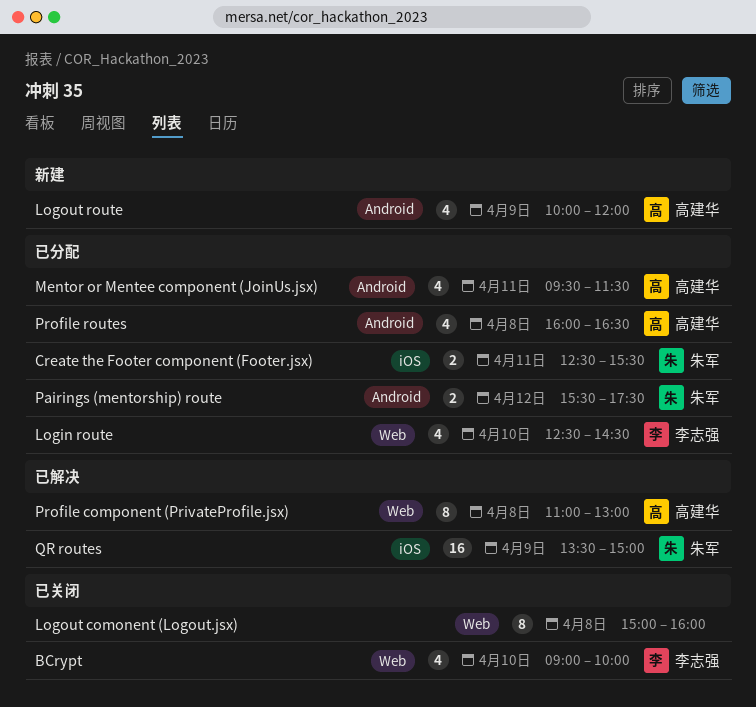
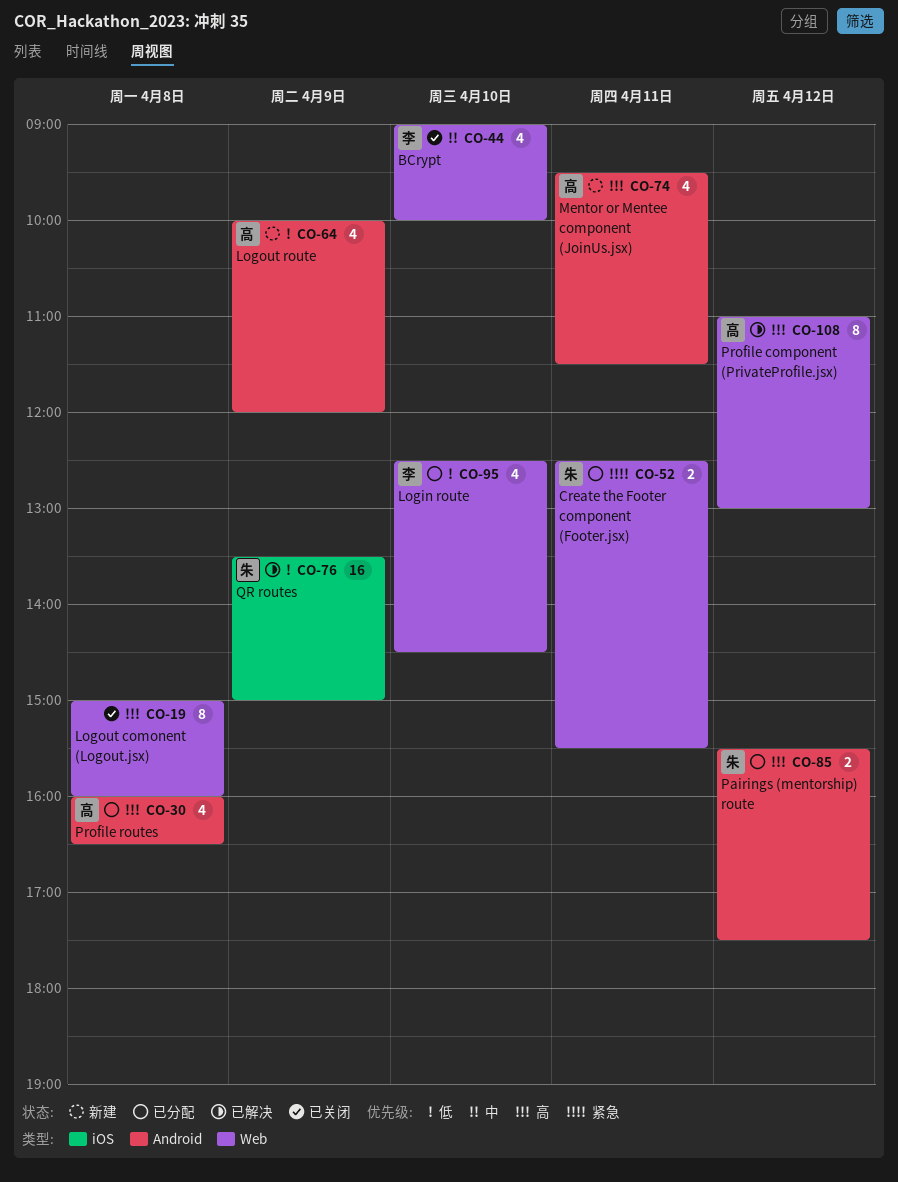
Create the Footer component (Footer.jsx), label: iOS -> Web
Mentor or Mentee component (JoinUs.jsx), status: 已分配 -> 新建
Profile component (PrivateProfile.jsx), day: Apr 8 -> Apr 12

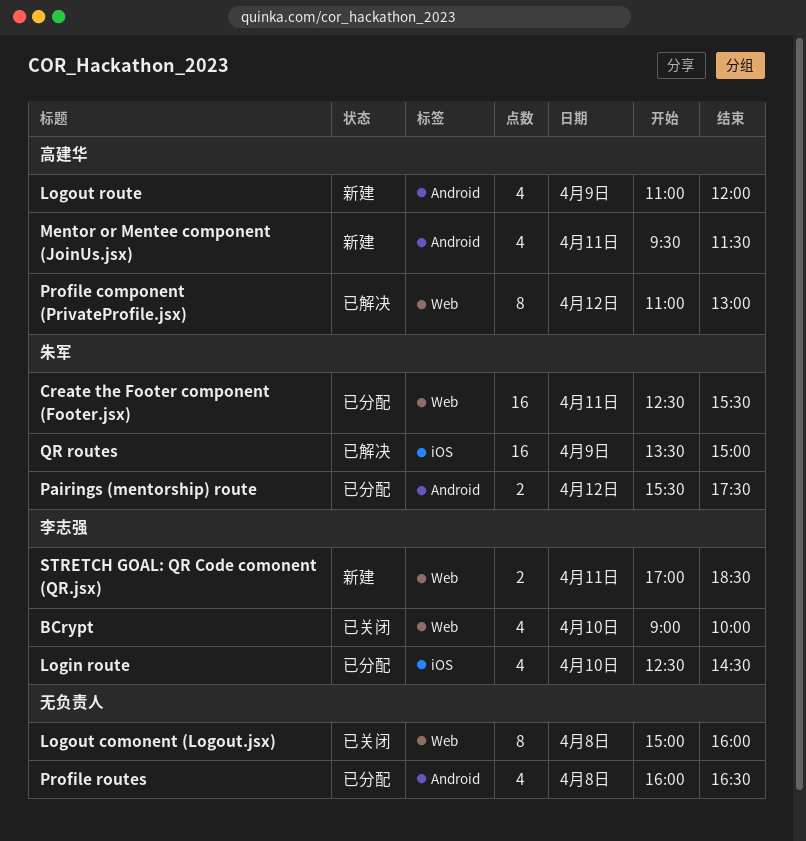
Create the Footer component (Footer.jsx), estimate: 2 -> 16
Login route, label: Web -> iOS
Logout route, begins: 10:00 -> 11:00
Profile routes, owner: 高建华 -> none
STRETCH GOAL: QR Code comonent (QR.jsx): none -> present

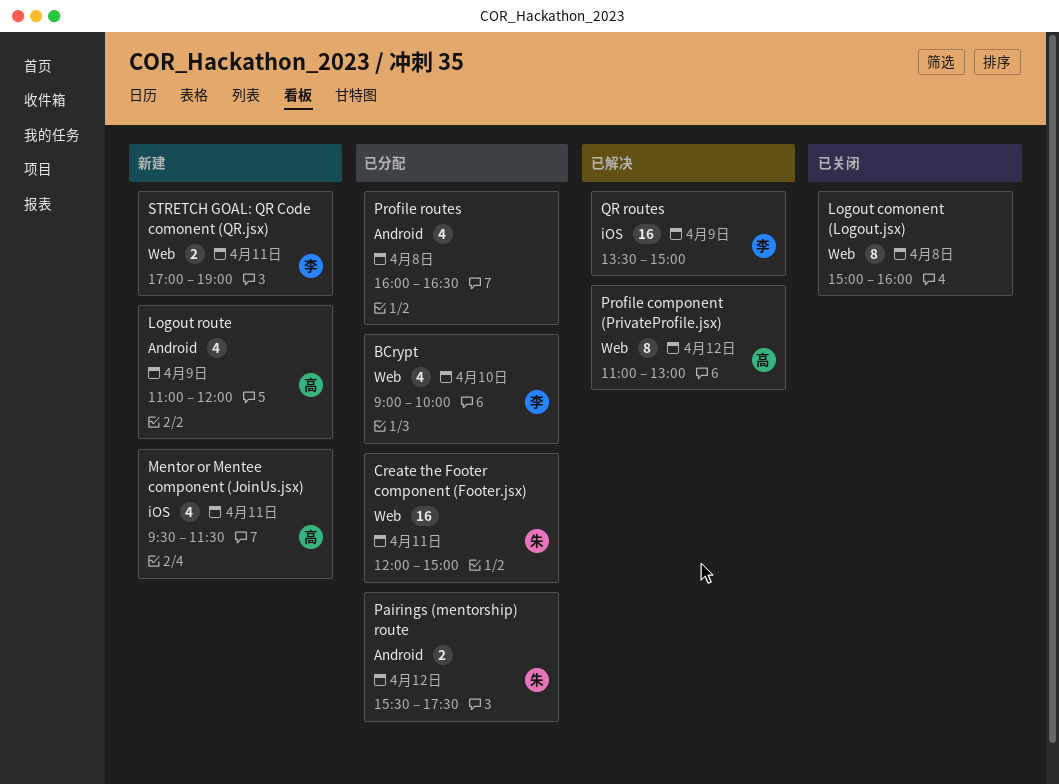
BCrypt, status: 已关闭 -> 已分配
Create the Footer component (Footer.jsx), begins: 12:30 -> 12:00
Create the Footer component (Footer.jsx), ends: 15:30 -> 15:00
Login route: present -> none
Mentor or Mentee component (JoinUs.jsx), label: Android -> iOS
QR routes, owner: 朱军 -> 李志强
STRETCH GOAL: QR Code comonent (QR.jsx), ends: 18:30 -> 19:00

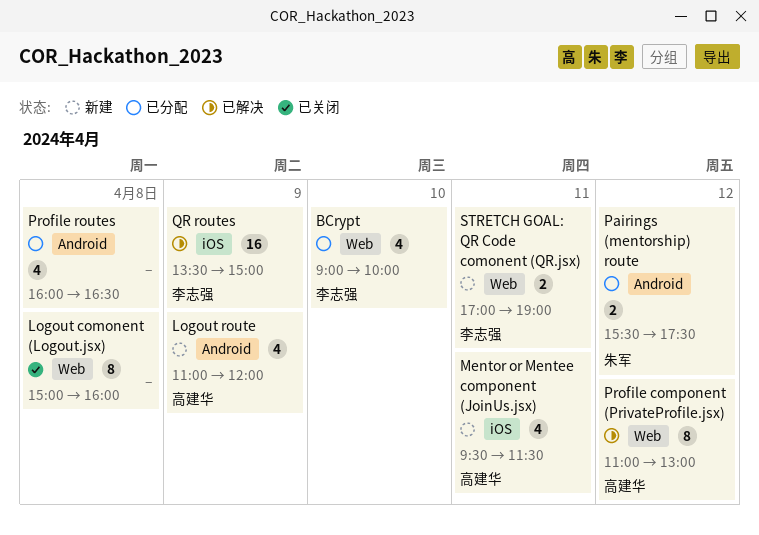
Create the Footer component (Footer.jsx): present -> none

